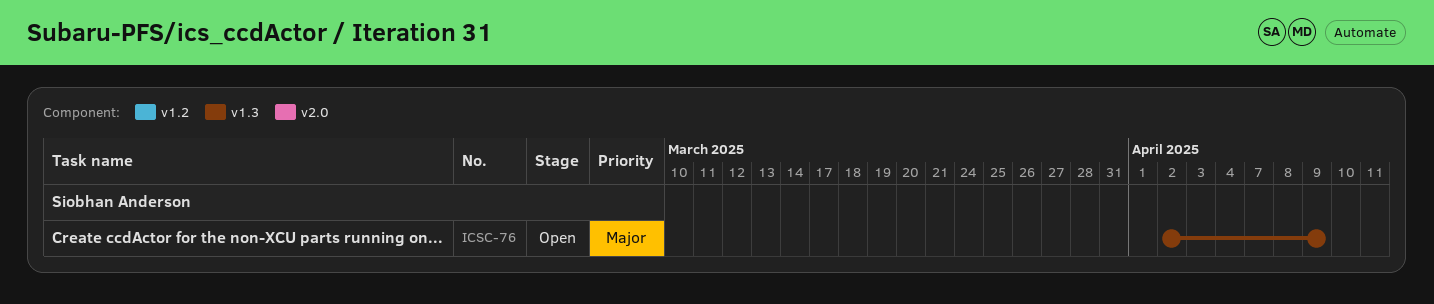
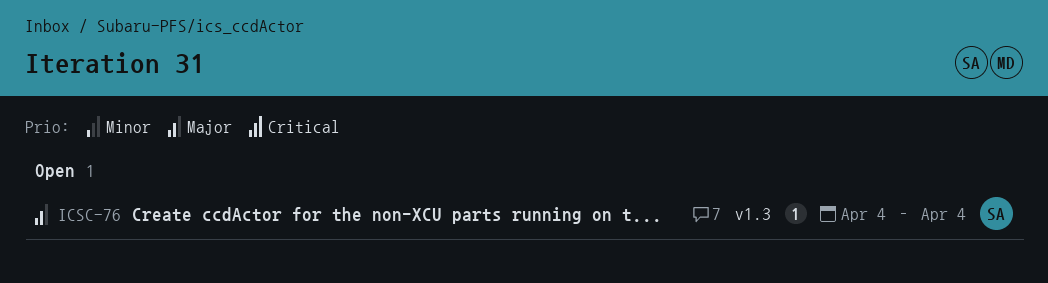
ICSC-76, start: Apr 2 -> Apr 4
ICSC-76, due: Apr 9 -> Apr 4

